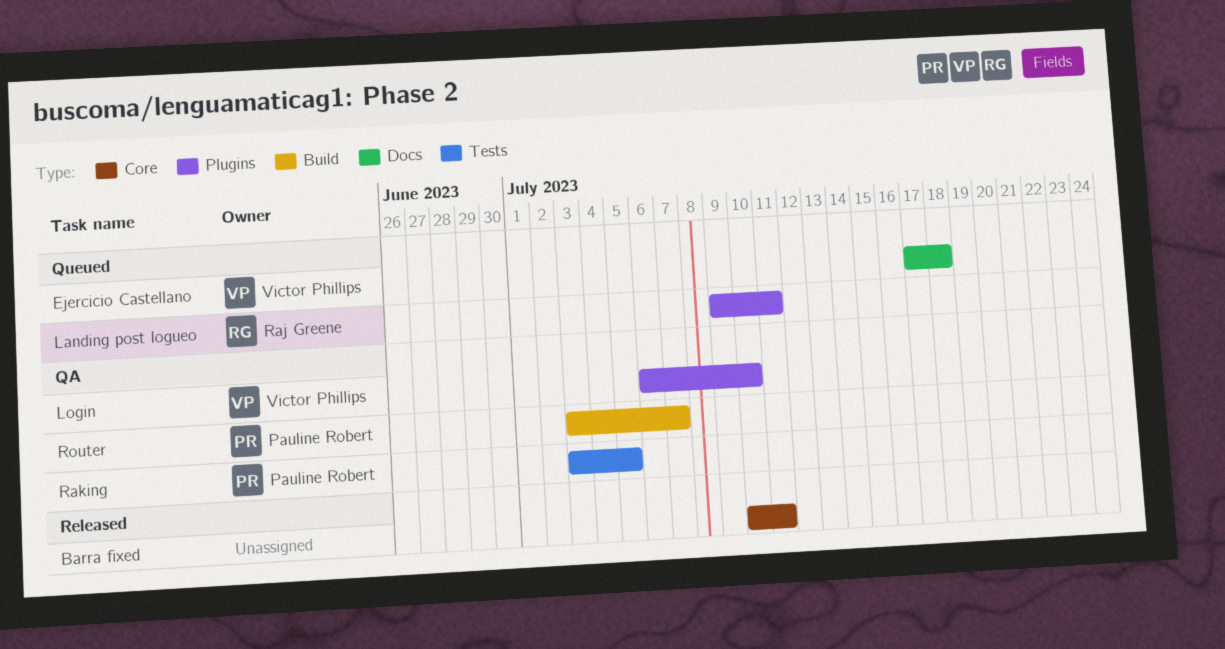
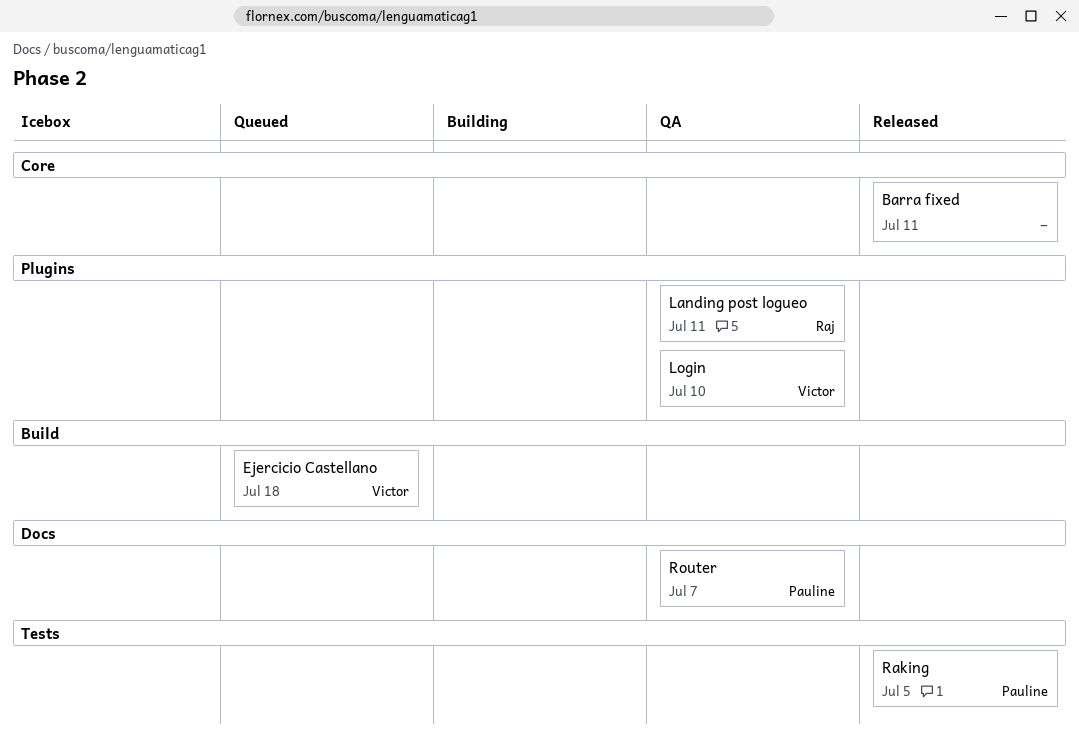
Ejercicio Castellano, label: Docs -> Build
Landing post logueo, status: Queued -> QA
Raking, status: QA -> Released
Router, label: Build -> Docs

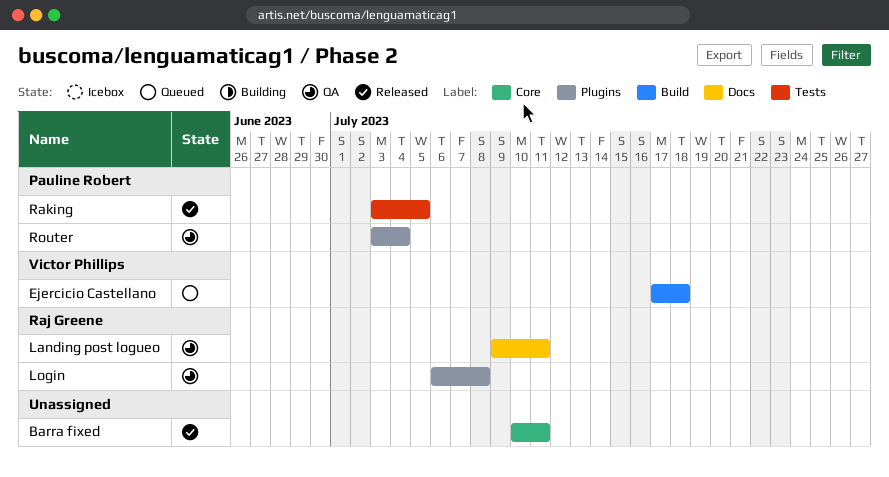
Landing post logueo, label: Plugins -> Docs
Login, owner: Victor Phillips -> Raj Greene
Login, due: Jul 10 -> Jul 8
Router, label: Docs -> Plugins
Router, due: Jul 7 -> Jul 4

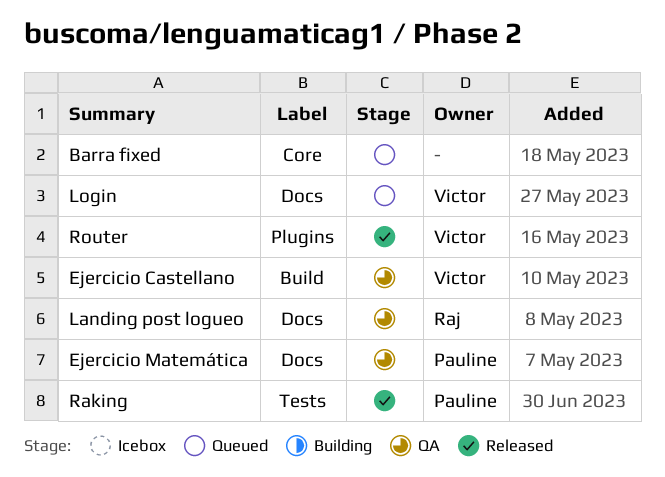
Barra fixed, status: Released -> Queued
Ejercicio Castellano, status: Queued -> QA
Ejercicio Matemática: none -> present
Login, status: QA -> Queued
Login, owner: Raj Greene -> Victor Phillips
Login, label: Plugins -> Docs
Router, status: QA -> Released
Router, owner: Pauline Robert -> Victor Phillips

